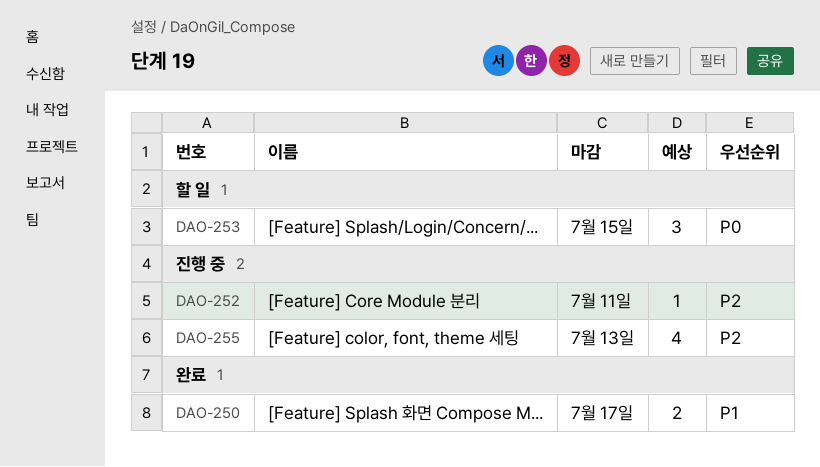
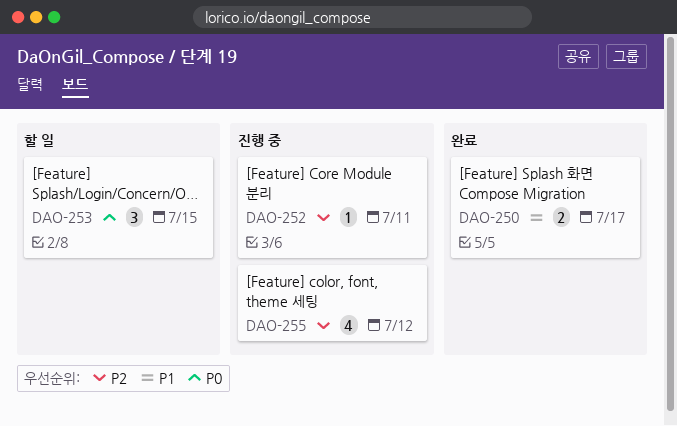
DAO-255, due: Jul 13 -> Jul 12

